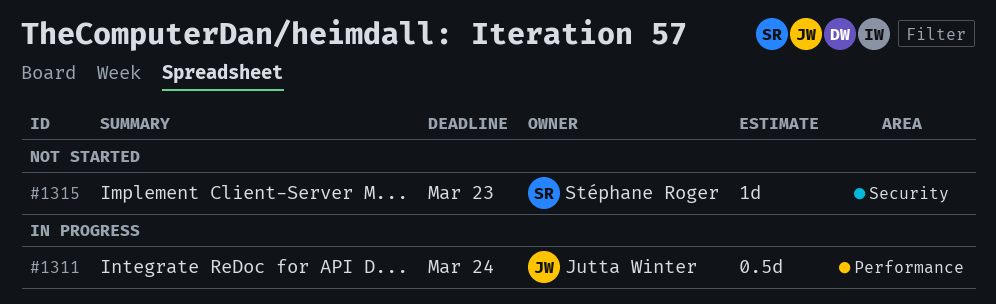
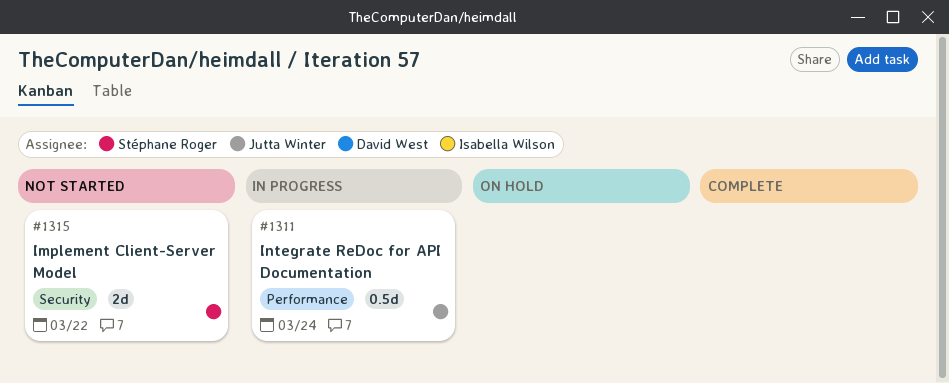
#1315, estimate: 1d -> 2d
#1315, due: Mar 23 -> Mar 22

